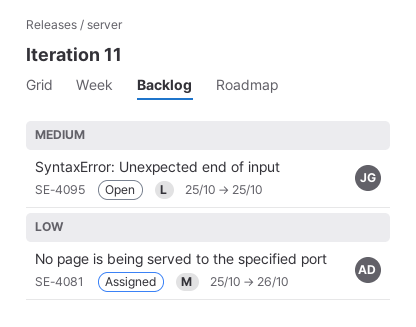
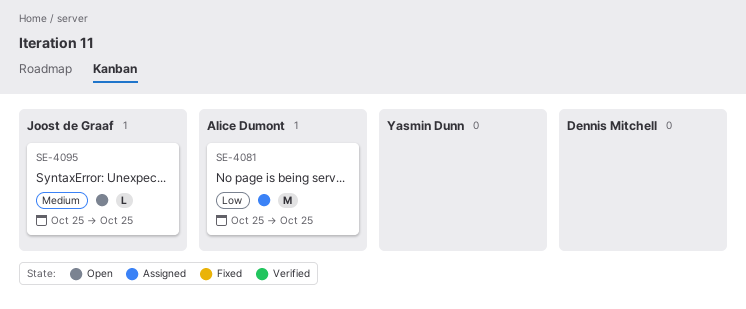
SE-4081, due: Oct 26 -> Oct 25

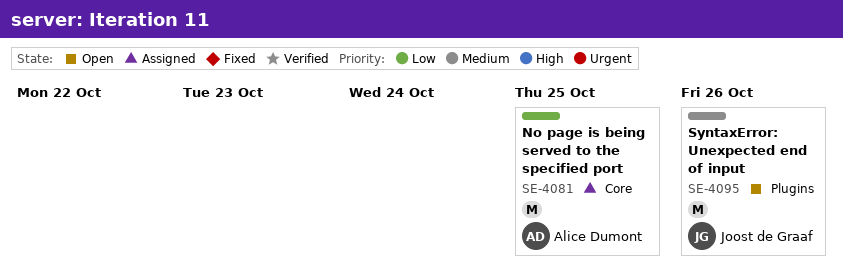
SE-4095, estimate: L -> M
SE-4095, due: Oct 25 -> Oct 26

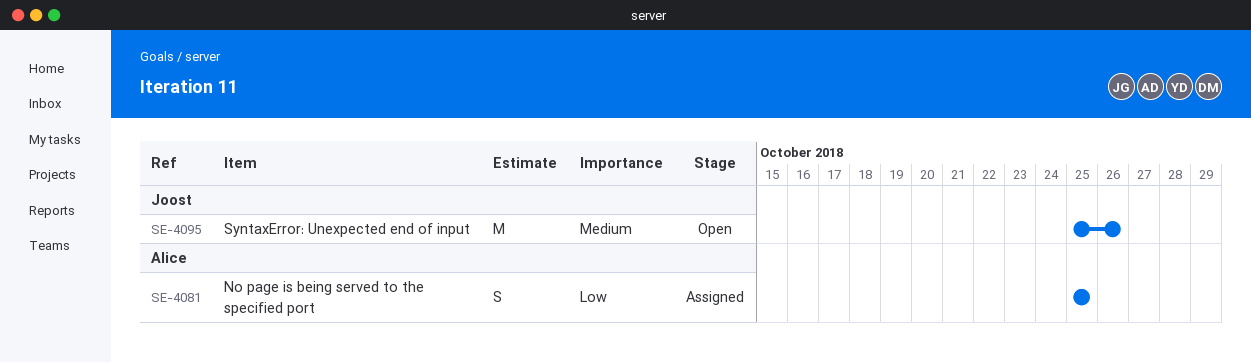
SE-4081, estimate: M -> S

